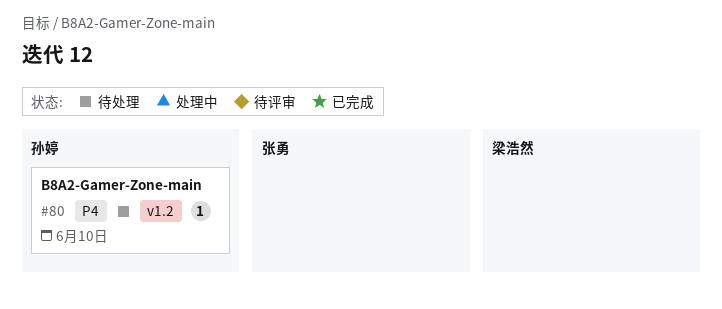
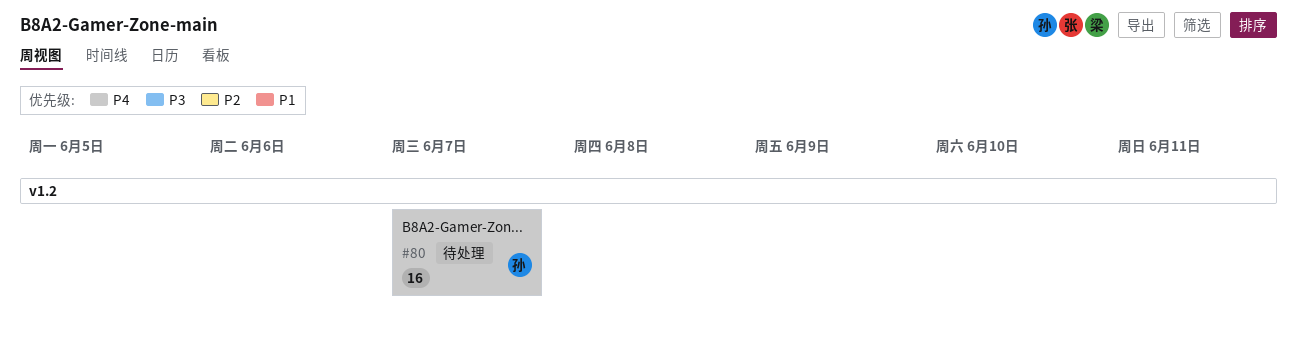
#80, estimate: 1 -> 16
#80, due: Jun 10 -> Jun 7

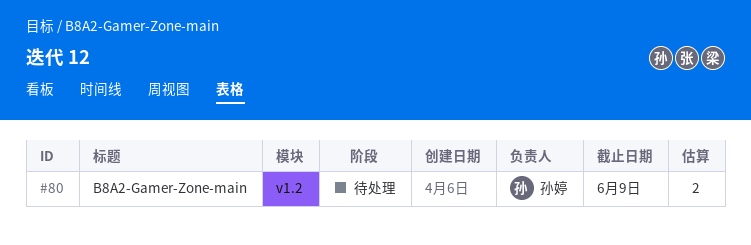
#80, estimate: 16 -> 2
#80, due: Jun 7 -> Jun 9

